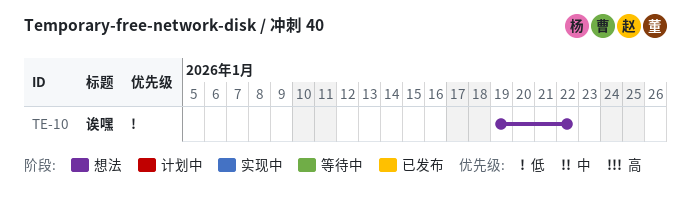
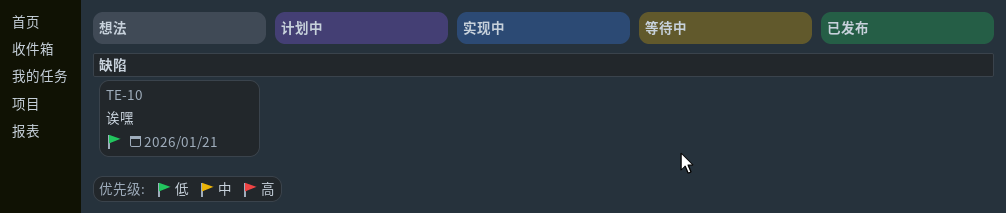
TE-10, due: Jan 22 -> Jan 21

